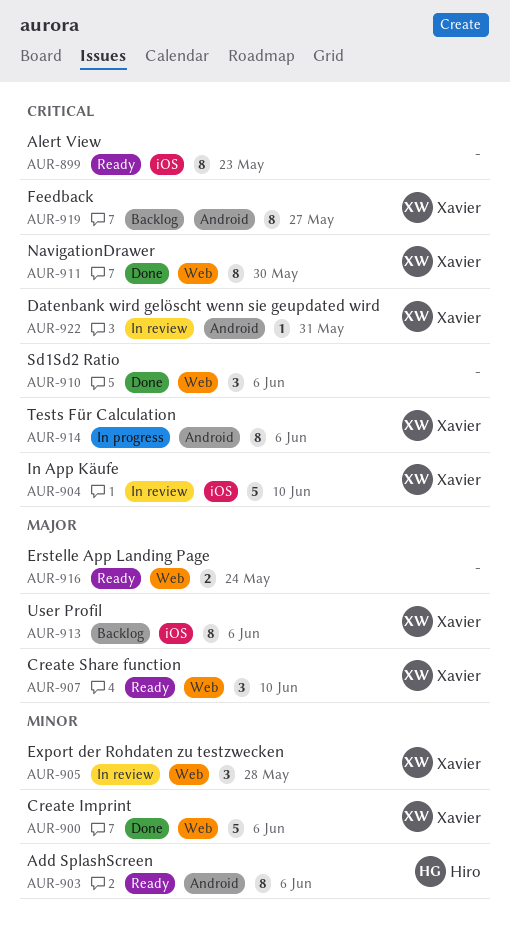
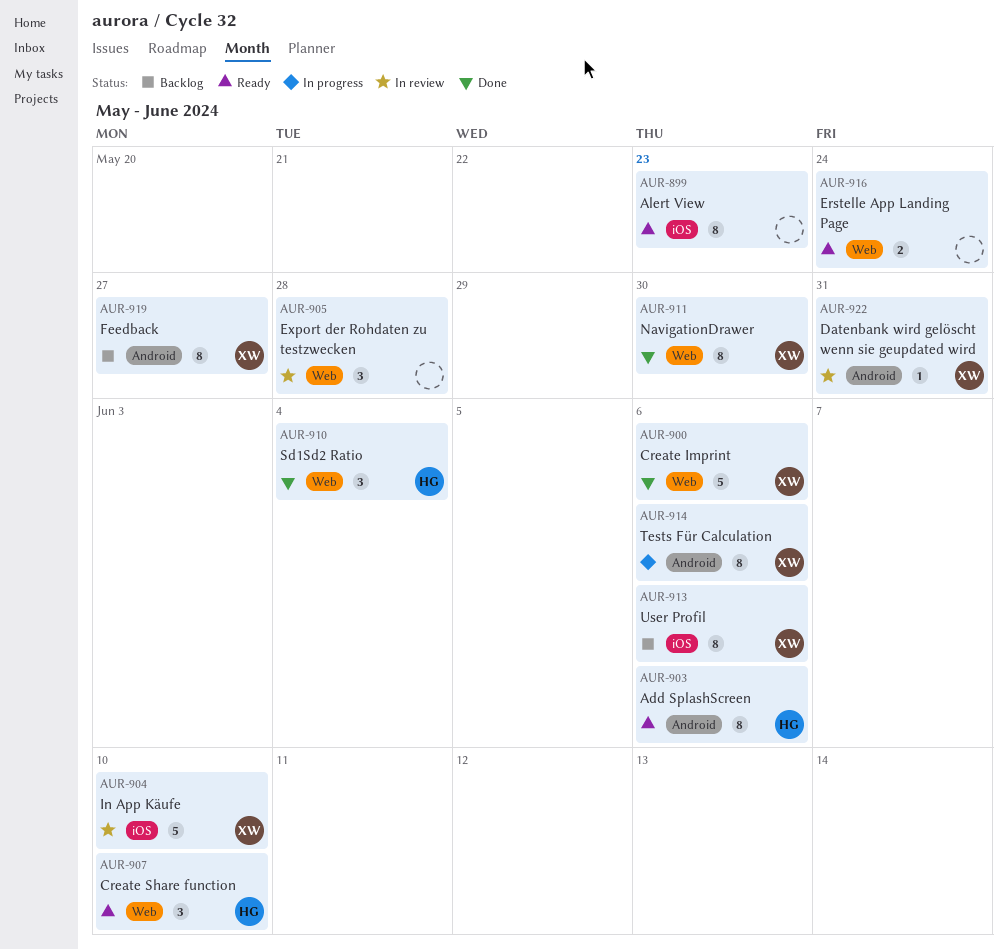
AUR-905, owner: Xavier -> none
AUR-907, owner: Xavier -> Hiro
AUR-910, owner: none -> Hiro
AUR-910, due: Jun 6 -> Jun 4

